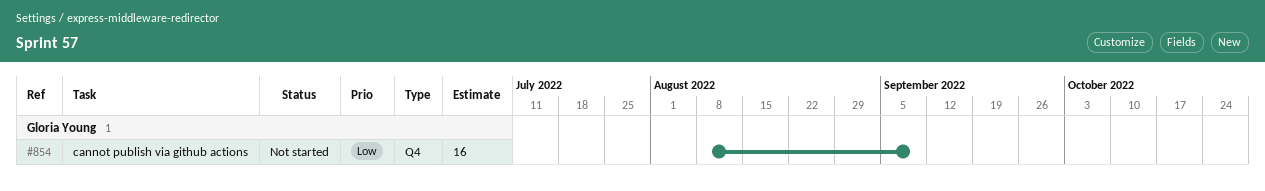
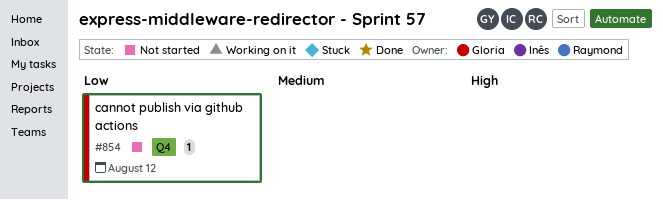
#854, estimate: 16 -> 1
#854, due: Sep 9 -> Aug 12

